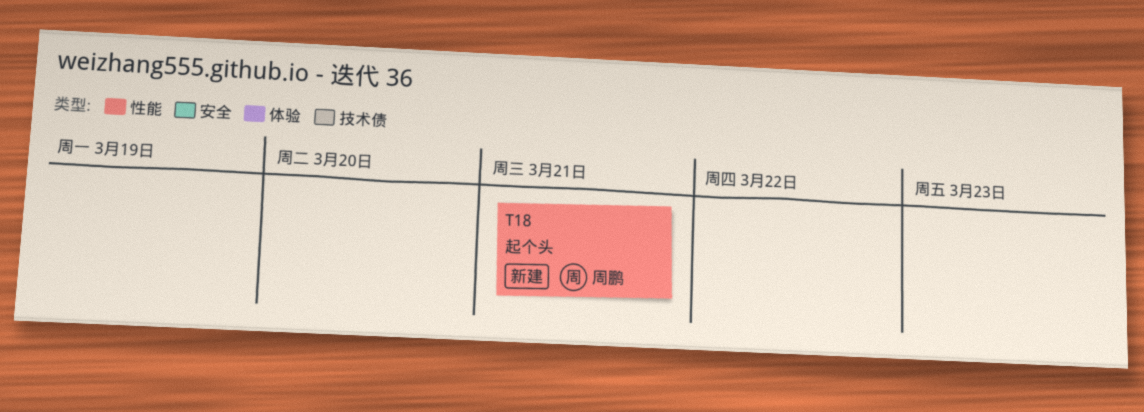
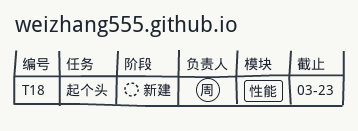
T18, due: Mar 21 -> Mar 23

